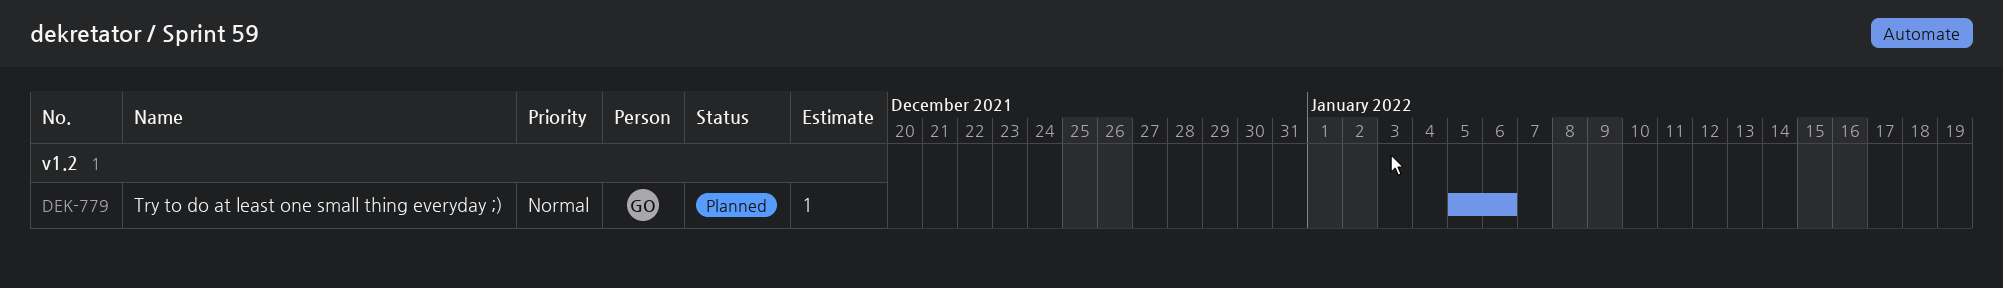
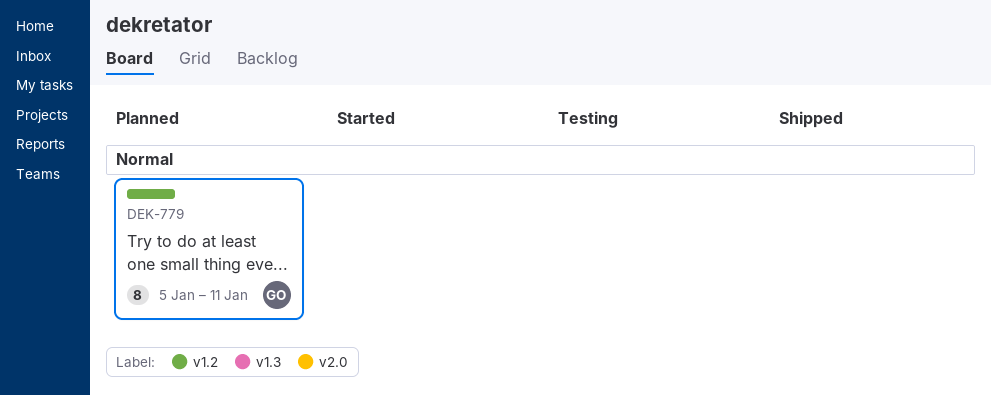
DEK-779, estimate: 1 -> 8
DEK-779, due: Jan 6 -> Jan 11

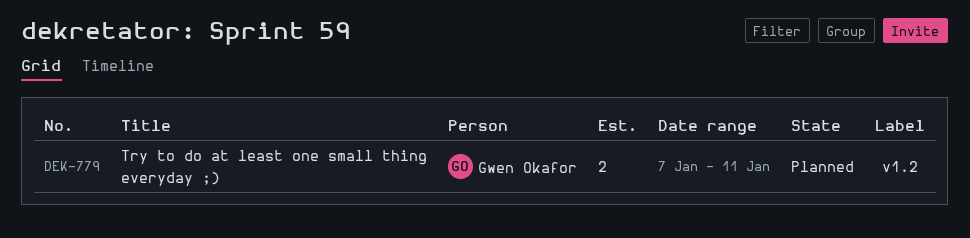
DEK-779, estimate: 8 -> 2
DEK-779, start: Jan 5 -> Jan 7

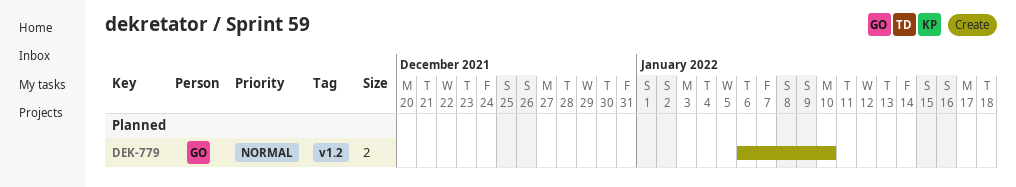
DEK-779, start: Jan 7 -> Jan 6
DEK-779, due: Jan 11 -> Jan 10

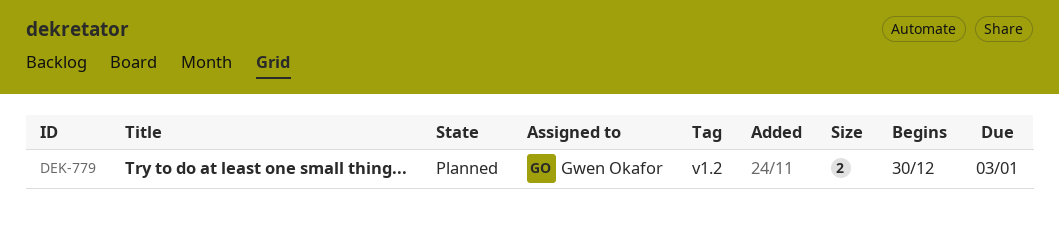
DEK-779, start: Jan 6 -> Dec 30
DEK-779, due: Jan 10 -> Jan 3

